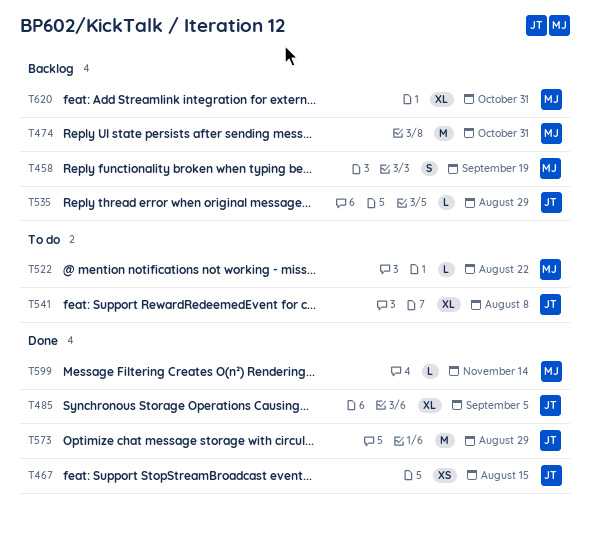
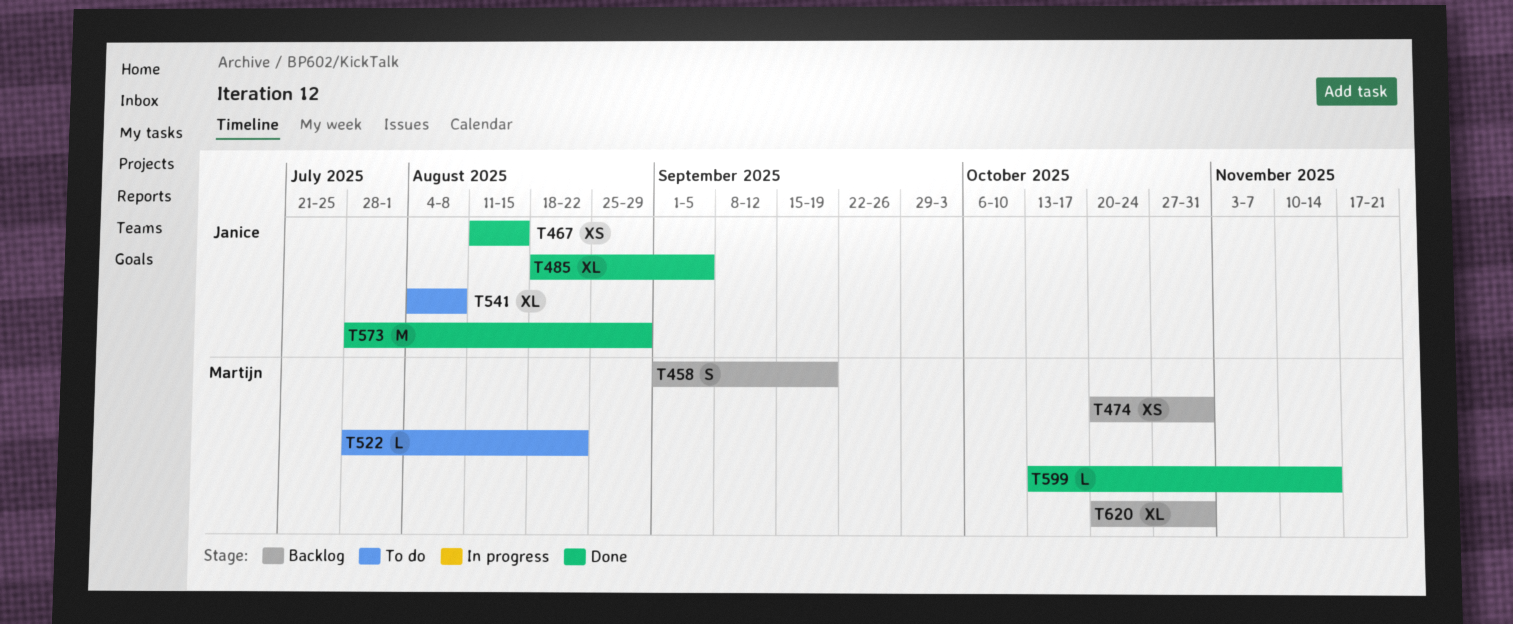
T474, estimate: M -> XS
T535: present -> none

